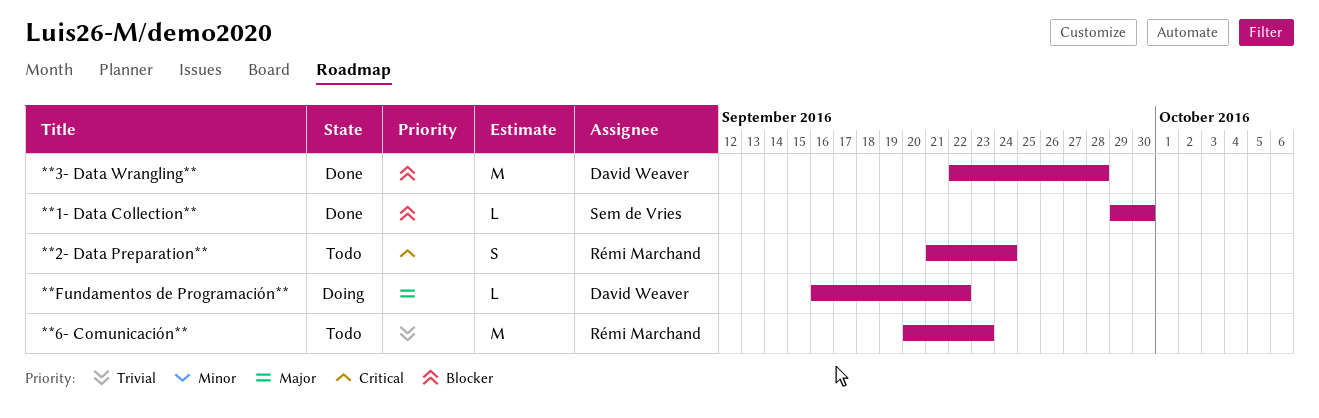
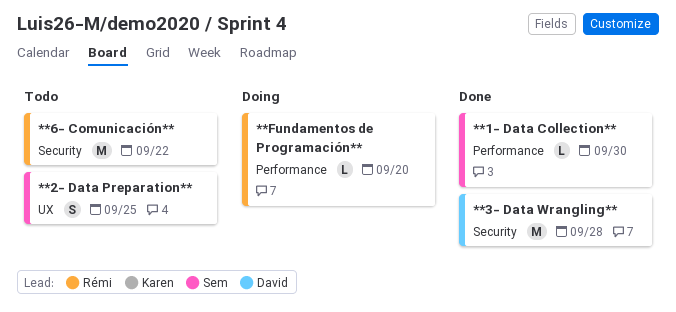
**2- Data Preparation**, owner: Rémi Marchand -> Sem de Vries
**2- Data Preparation**, due: Sep 24 -> Sep 25
**6- Comunicación**, due: Sep 23 -> Sep 22
**Fundamentos de Programación**, owner: David Weaver -> Rémi Marchand
**Fundamentos de Programación**, due: Sep 22 -> Sep 20

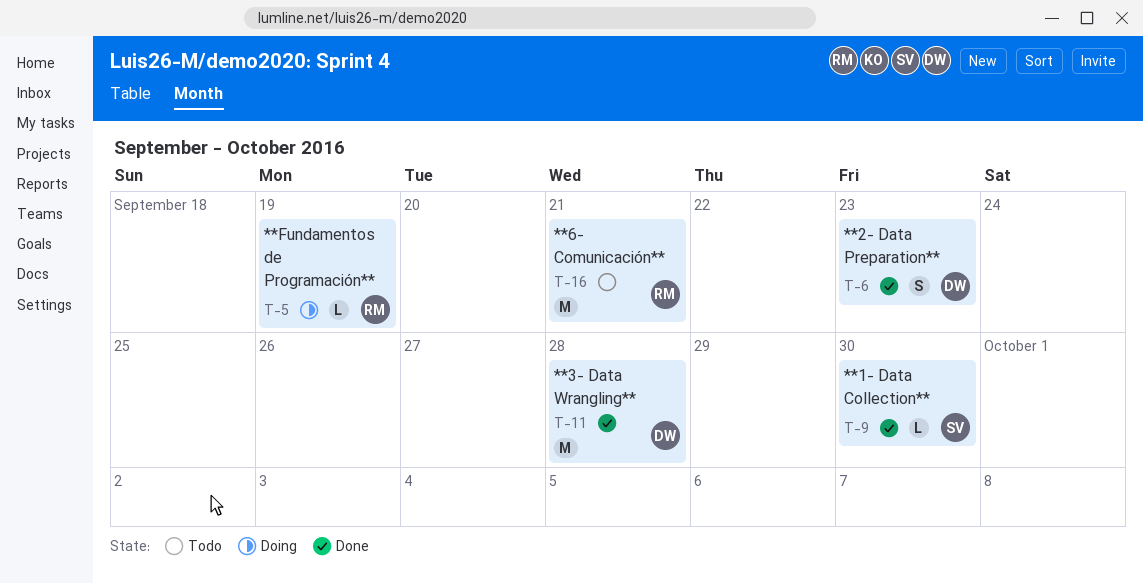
**2- Data Preparation**, status: Todo -> Done
**2- Data Preparation**, owner: Sem -> David
**2- Data Preparation**, due: Sep 25 -> Sep 23
**6- Comunicación**, due: Sep 22 -> Sep 21
**Fundamentos de Programación**, due: Sep 20 -> Sep 19

